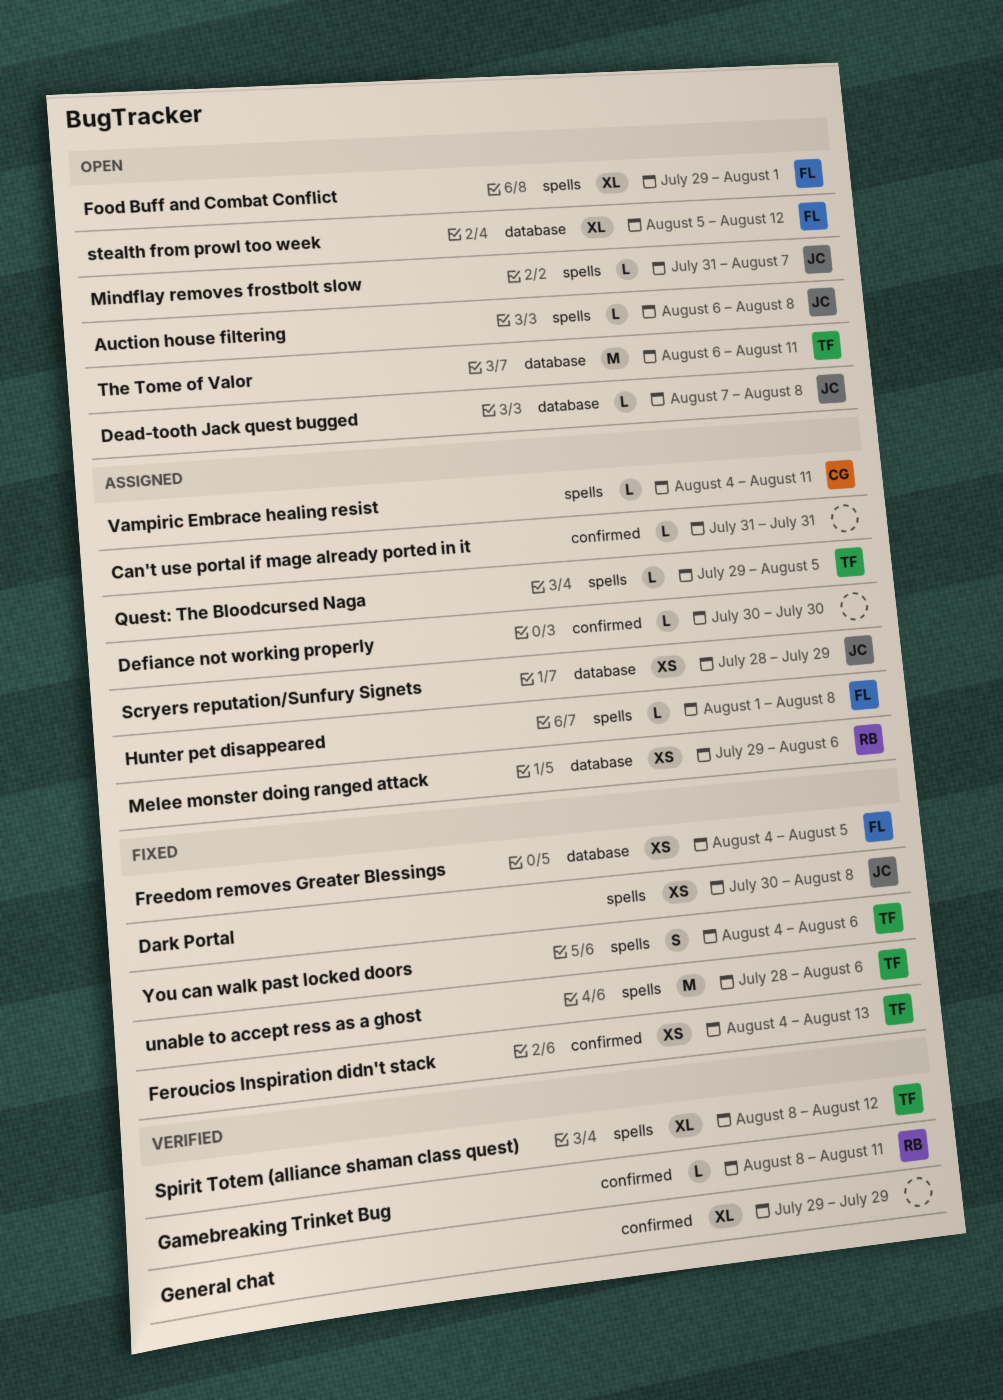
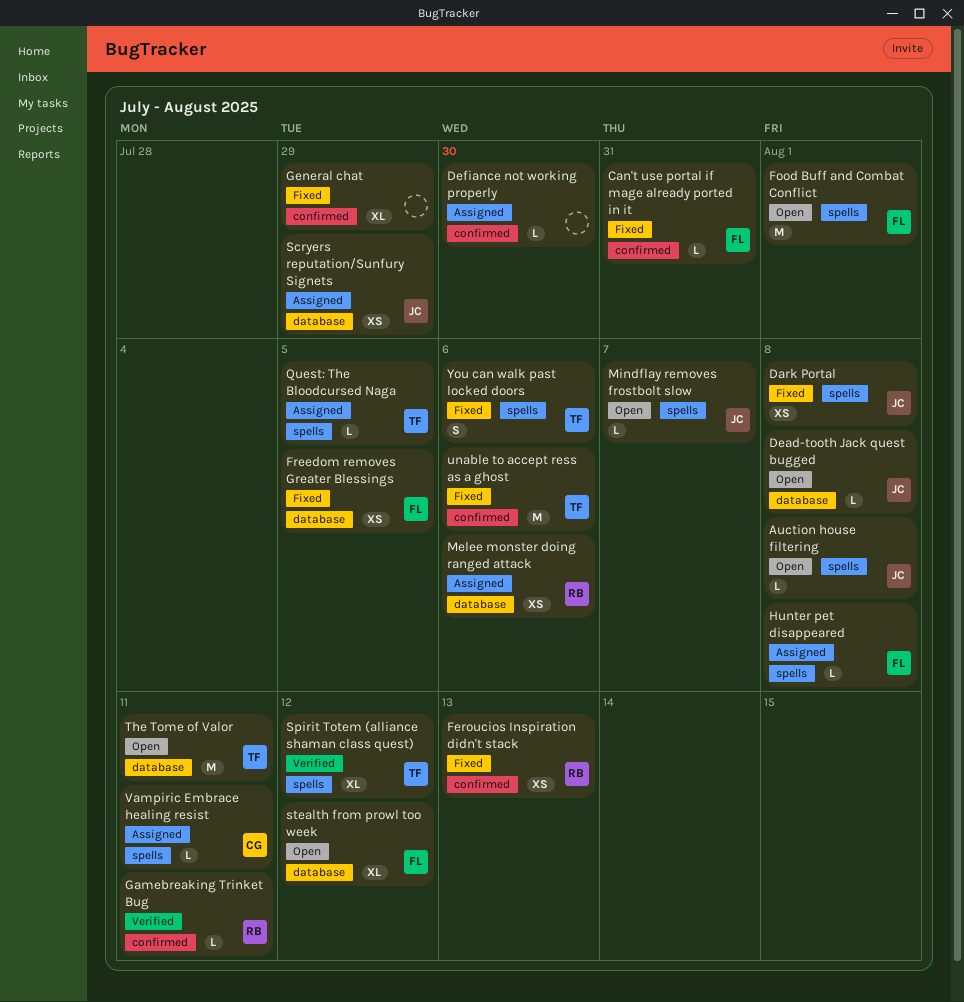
Can't use portal if mage already ported in it, status: Assigned -> Fixed
Can't use portal if mage already ported in it, owner: none -> FL
Feroucios Inspiration didn't stack, owner: TF -> RB
Food Buff and Combat Conflict, estimate: XL -> M
General chat, status: Verified -> Fixed
unable to accept ress as a ghost, label: spells -> confirmed

